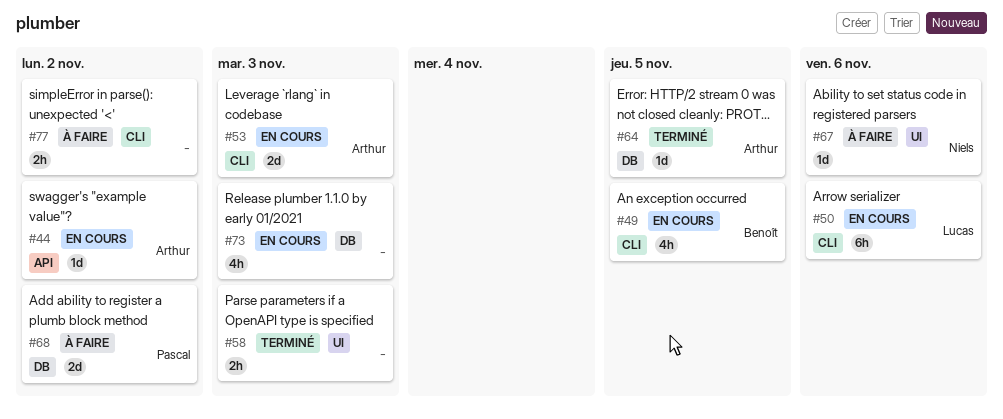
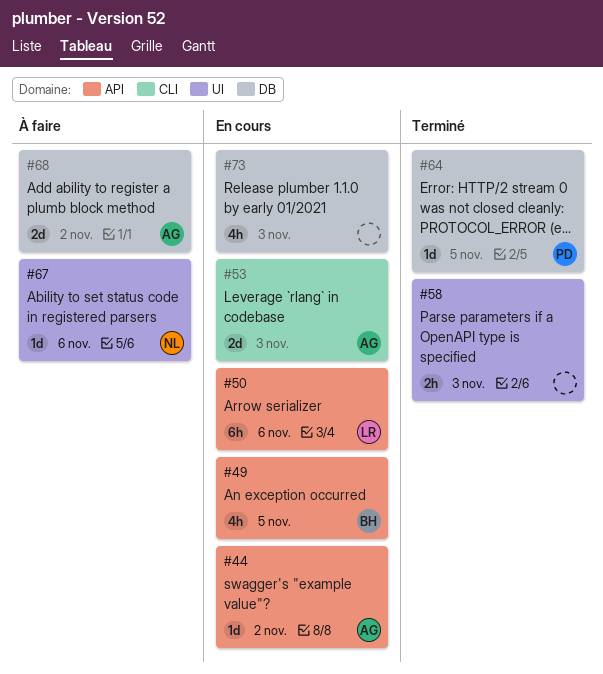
#49, label: CLI -> API
#50, label: CLI -> API
#64, owner: Arthur -> Pascal
#68, owner: Pascal -> Arthur
#77: present -> none

